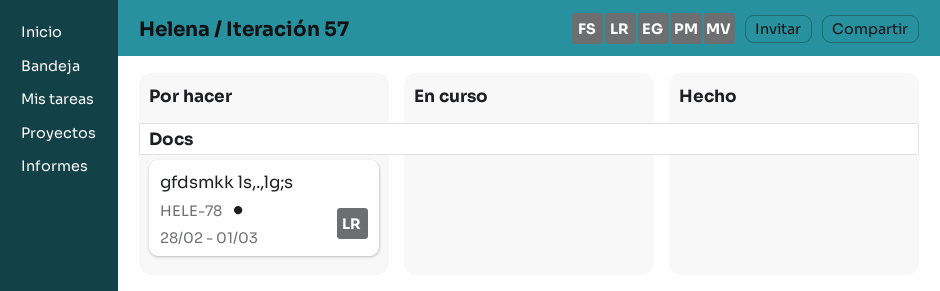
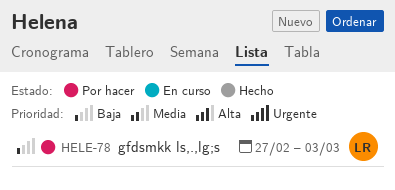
HELE-78, start: Feb 28 -> Feb 27
HELE-78, due: Mar 1 -> Mar 3

